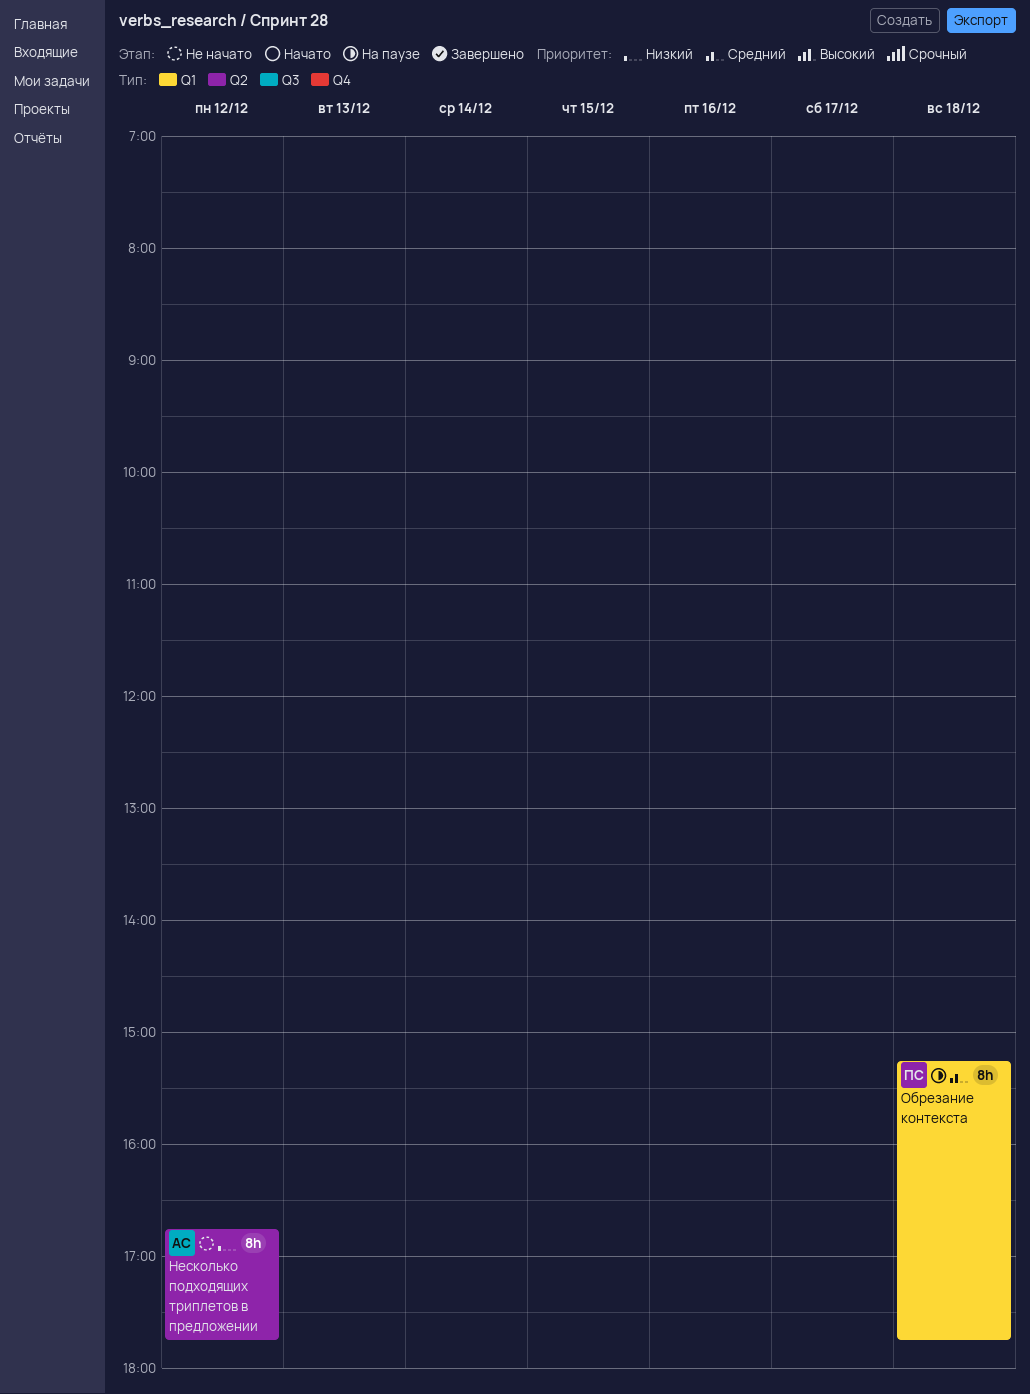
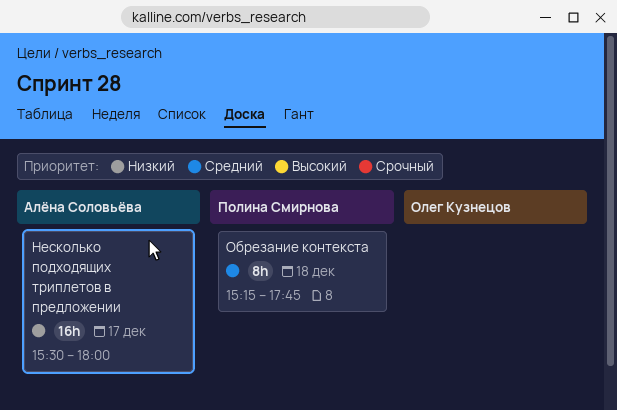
Несколько подходящих триплетов в предложении, estimate: 8h -> 16h
Несколько подходящих триплетов в предложении, day: Dec 12 -> Dec 17
Несколько подходящих триплетов в предложении, begins: 16:45 -> 15:30
Несколько подходящих триплетов в предложении, ends: 17:45 -> 18:00

